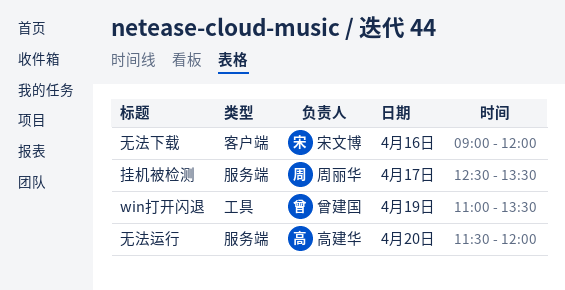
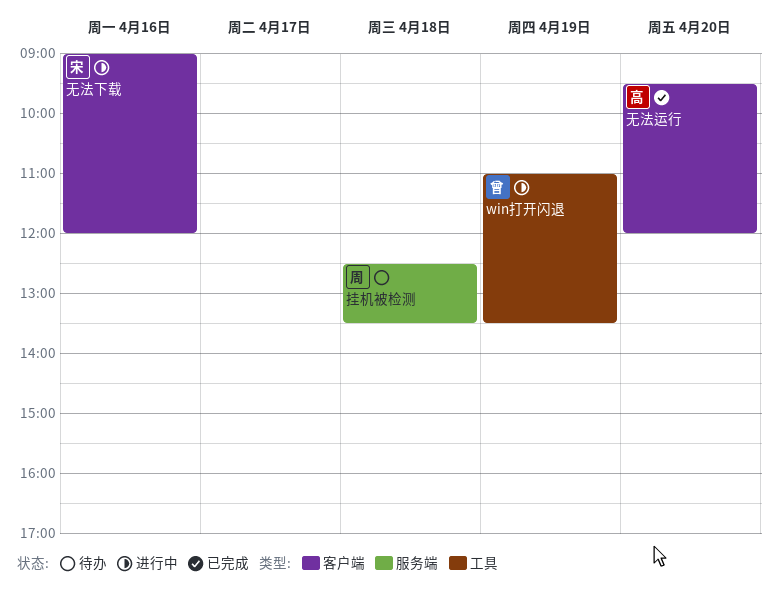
挂机被检测, day: Apr 17 -> Apr 18
无法运行, label: 服务端 -> 客户端
无法运行, begins: 11:30 -> 09:30

